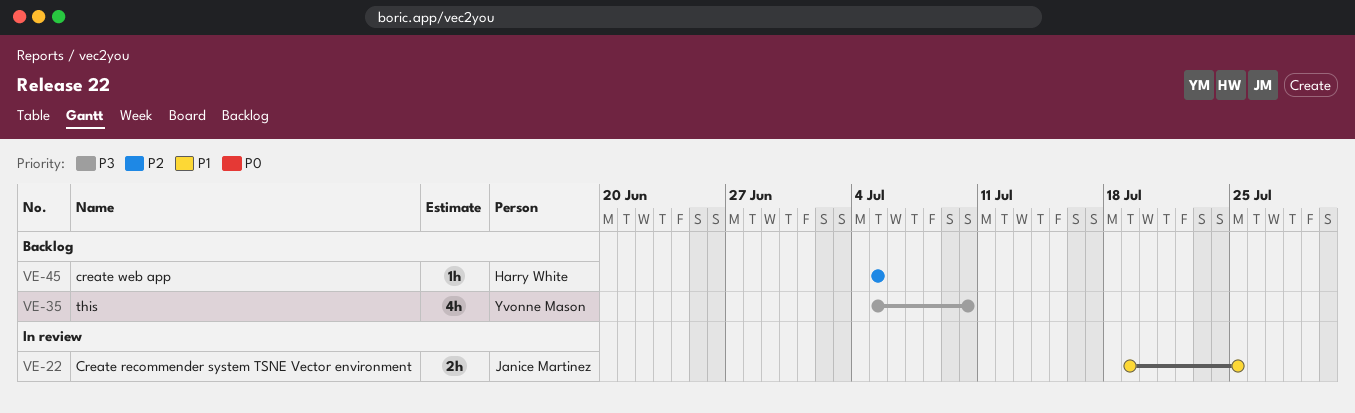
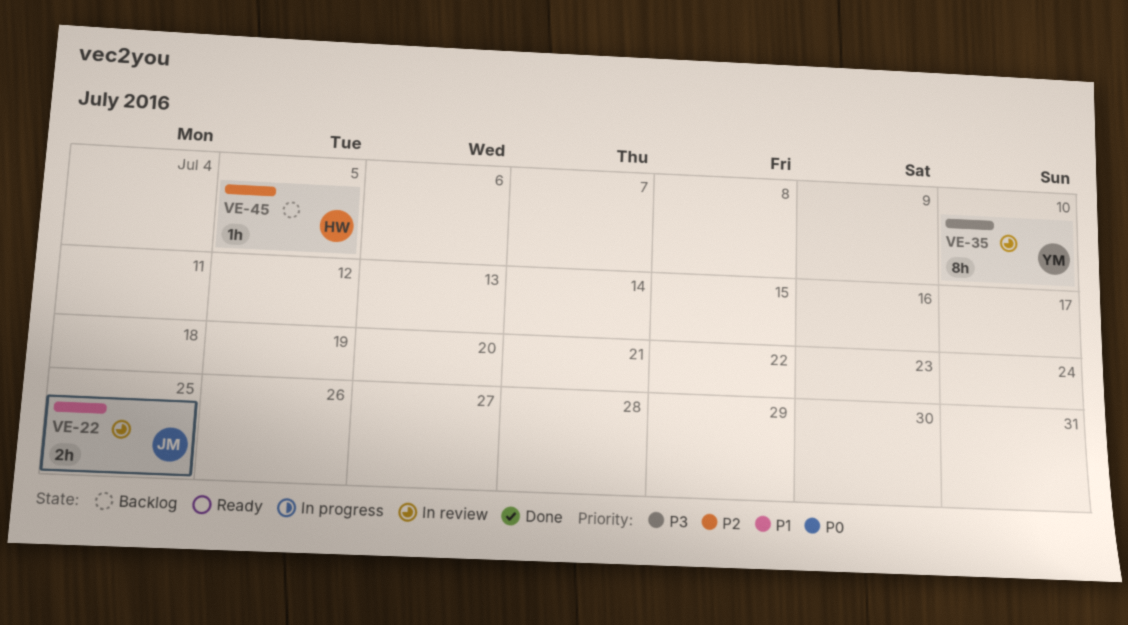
VE-35, status: Backlog -> In review
VE-35, estimate: 4h -> 8h

